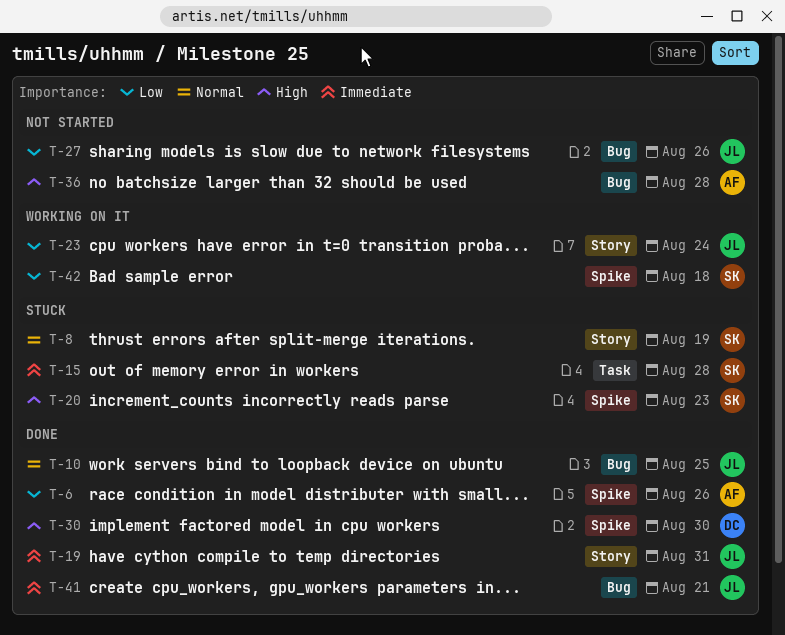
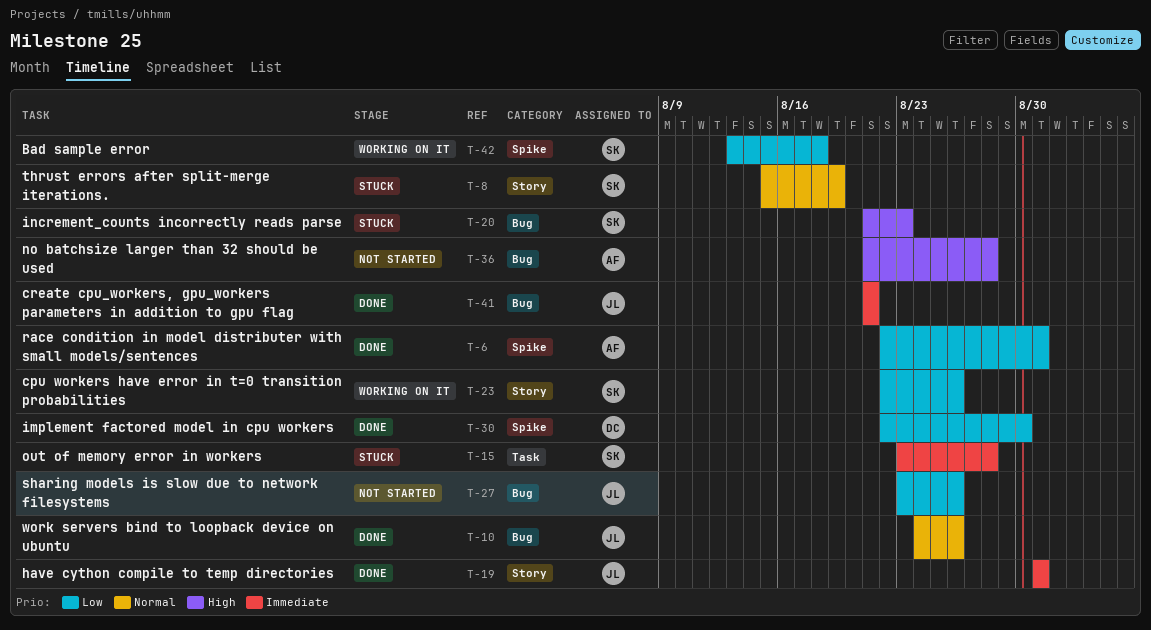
T-6, due: Aug 26 -> Aug 31
T-10, due: Aug 25 -> Aug 26
T-20, label: Spike -> Bug
T-23, owner: JL -> SK
T-23, due: Aug 24 -> Aug 26
T-30, priority: High -> Low

